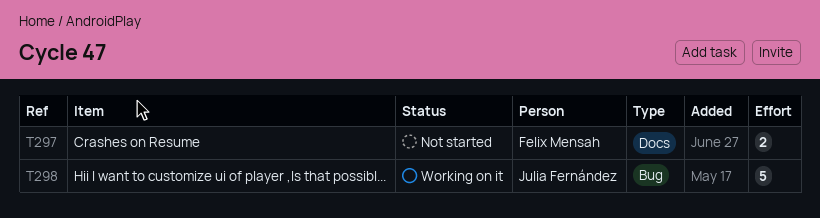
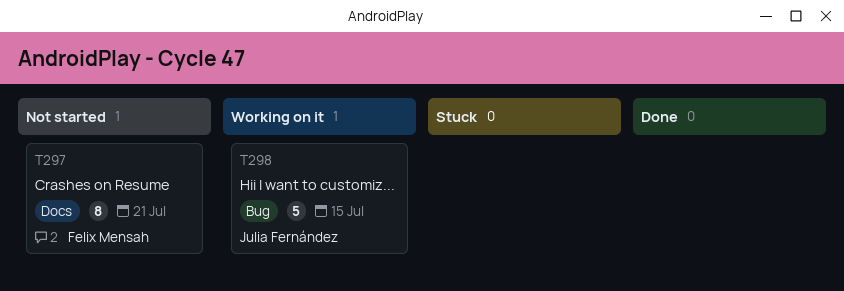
T297, estimate: 2 -> 8

